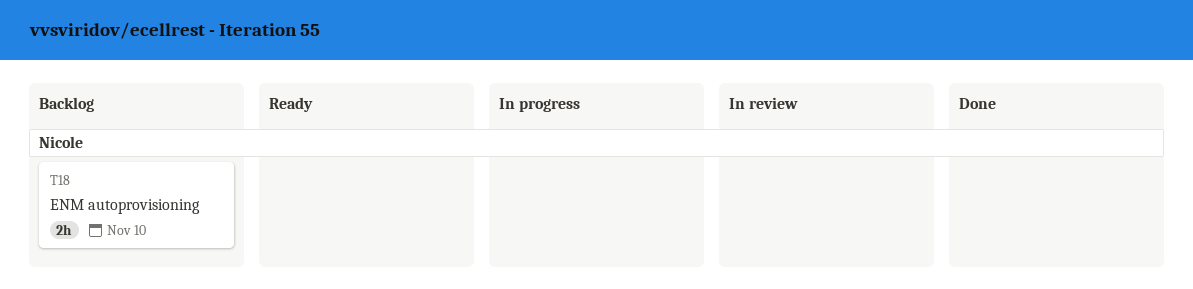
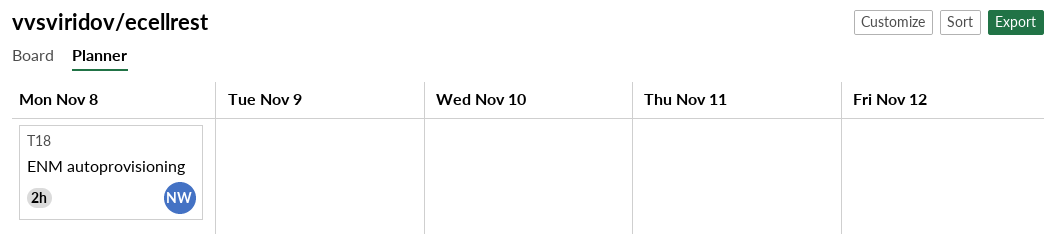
T18, due: Nov 10 -> Nov 8

